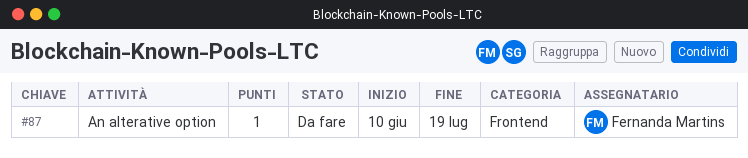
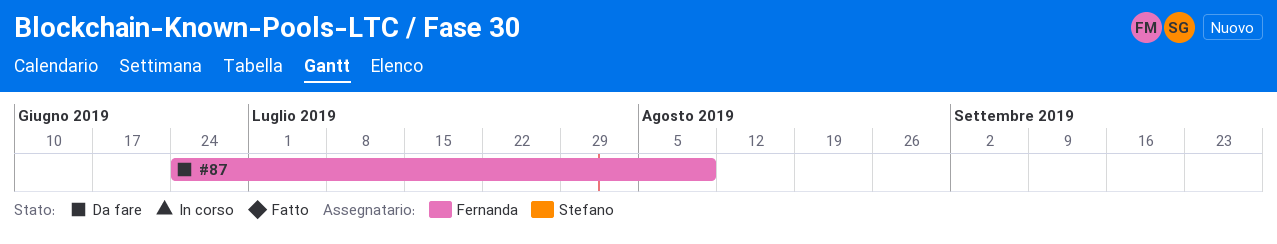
#87, start: Jun 10 -> Jun 24
#87, due: Jul 19 -> Aug 9

